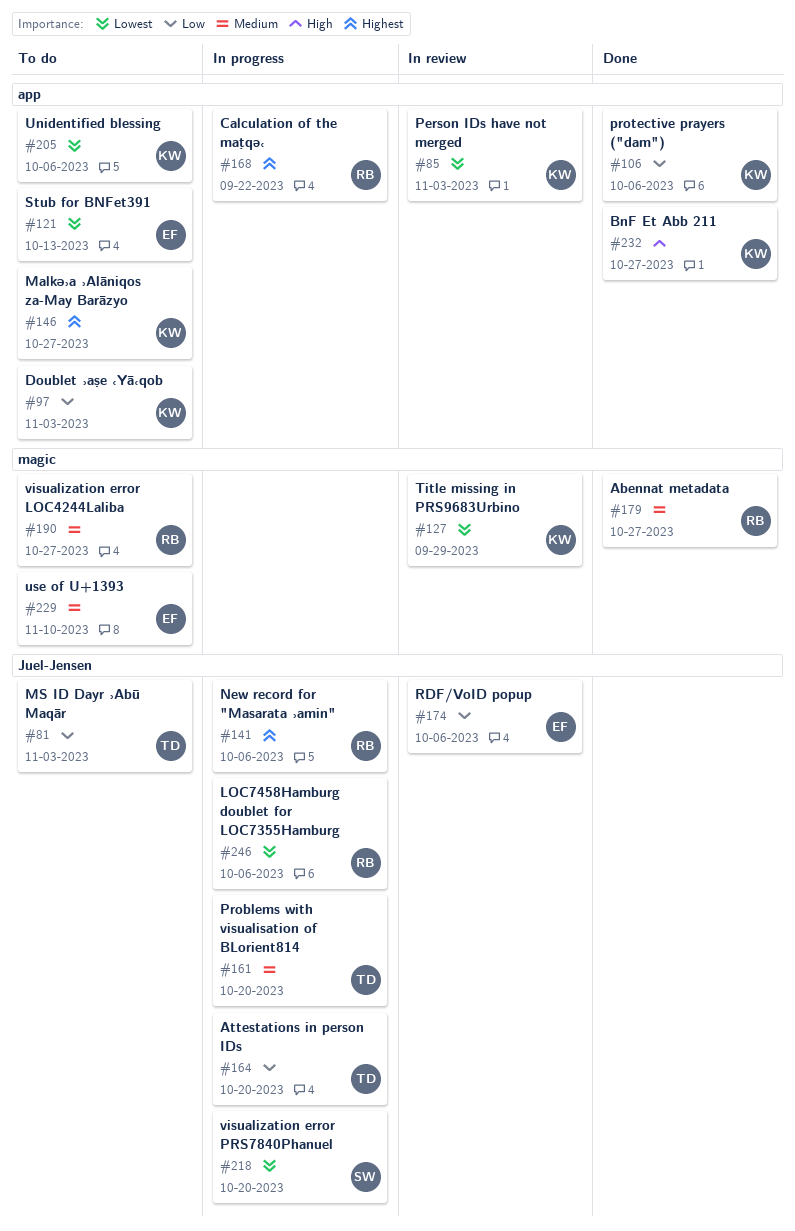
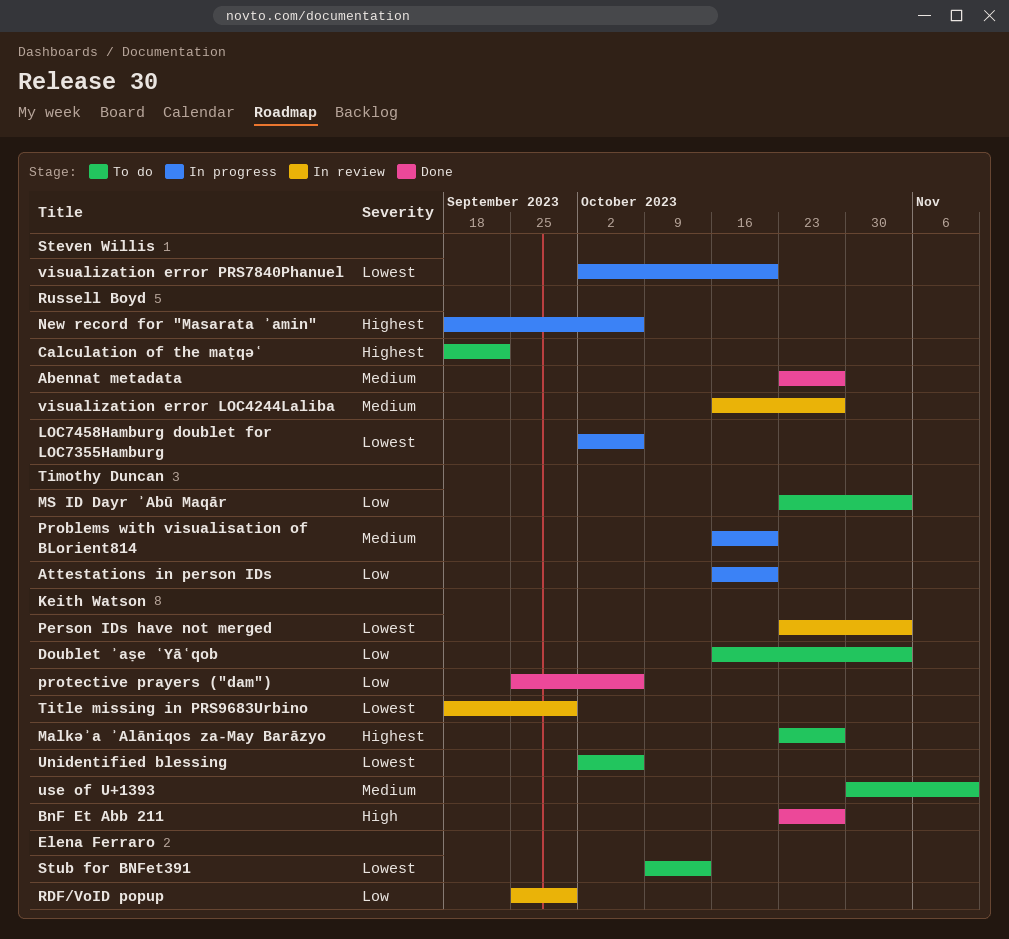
Calculation of the maṭqǝʿ, status: In progress -> To do
RDF/VoID popup, due: Oct 6 -> Sep 29
use of U+1393, owner: Elena Ferraro -> Keith Watson
visualization error LOC4244Laliba, status: To do -> In review

